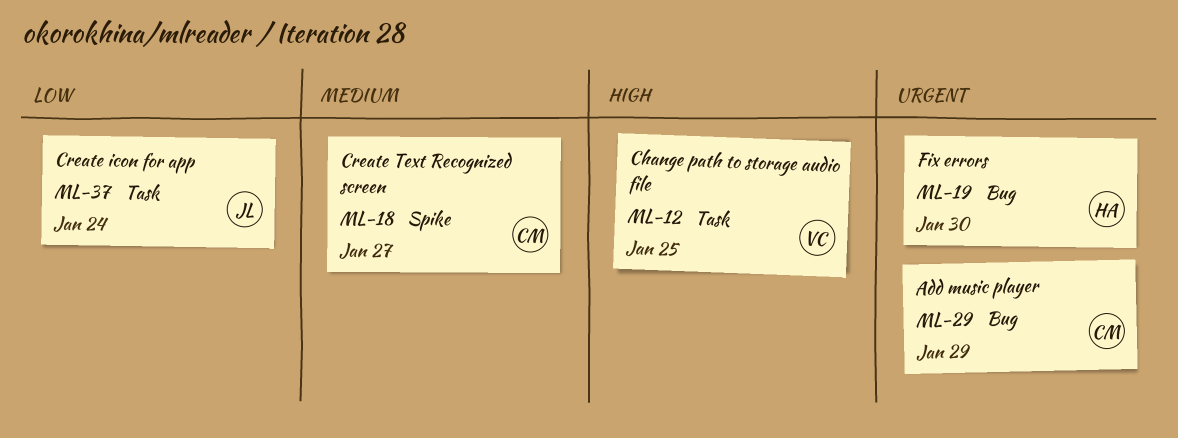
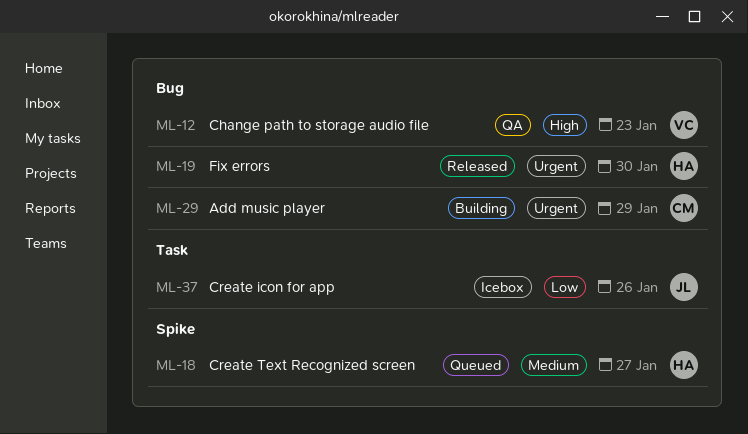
ML-12, label: Task -> Bug
ML-12, due: Jan 25 -> Jan 23
ML-18, owner: CM -> HA
ML-37, due: Jan 24 -> Jan 26

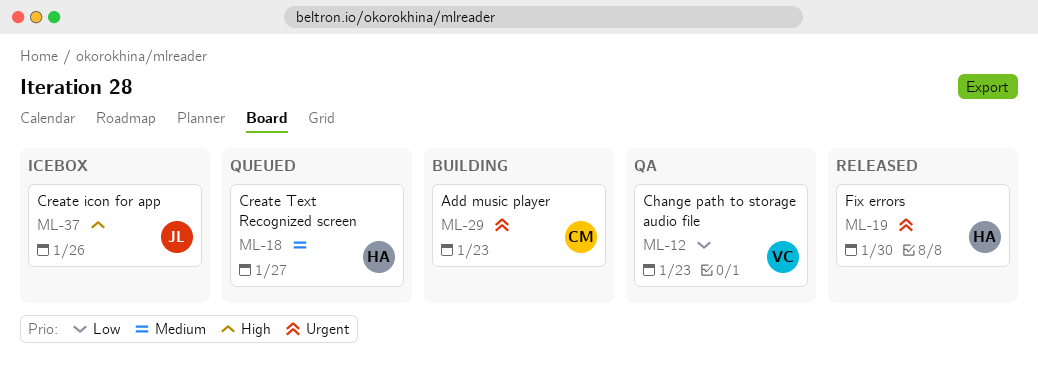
ML-12, priority: High -> Low
ML-29, due: Jan 29 -> Jan 23
ML-37, priority: Low -> High

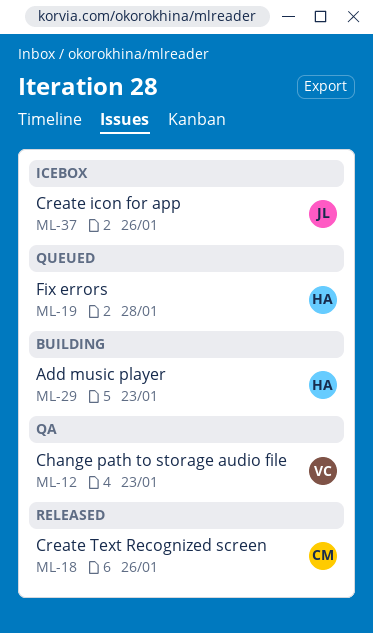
ML-18, status: Queued -> Released
ML-18, owner: HA -> CM
ML-18, due: Jan 27 -> Jan 26
ML-19, status: Released -> Queued
ML-19, due: Jan 30 -> Jan 28
ML-29, owner: CM -> HA

